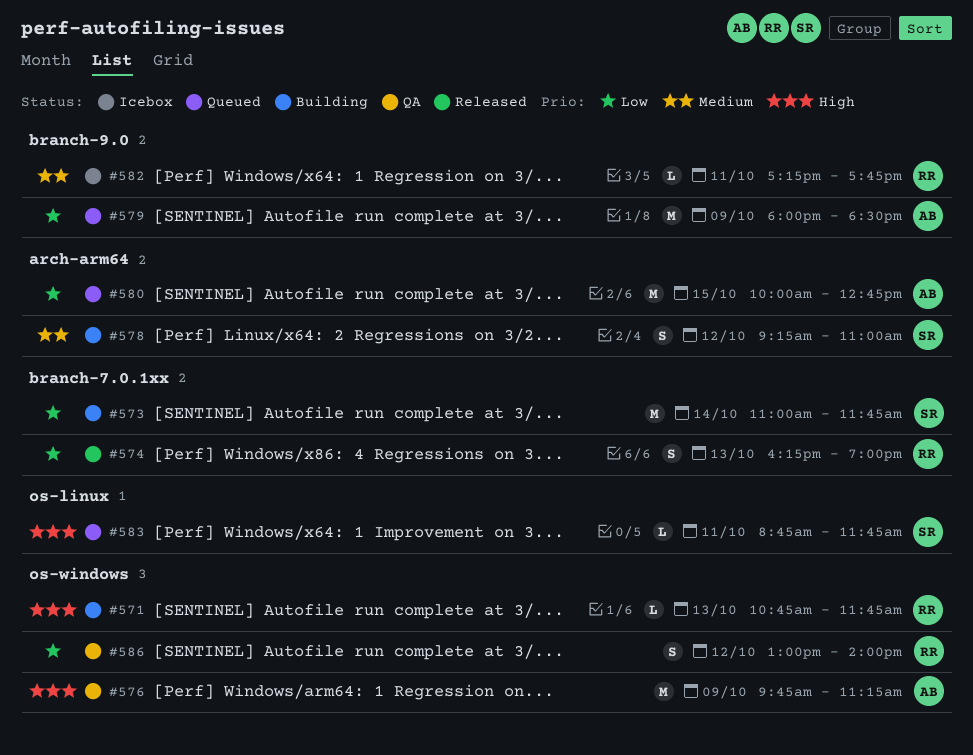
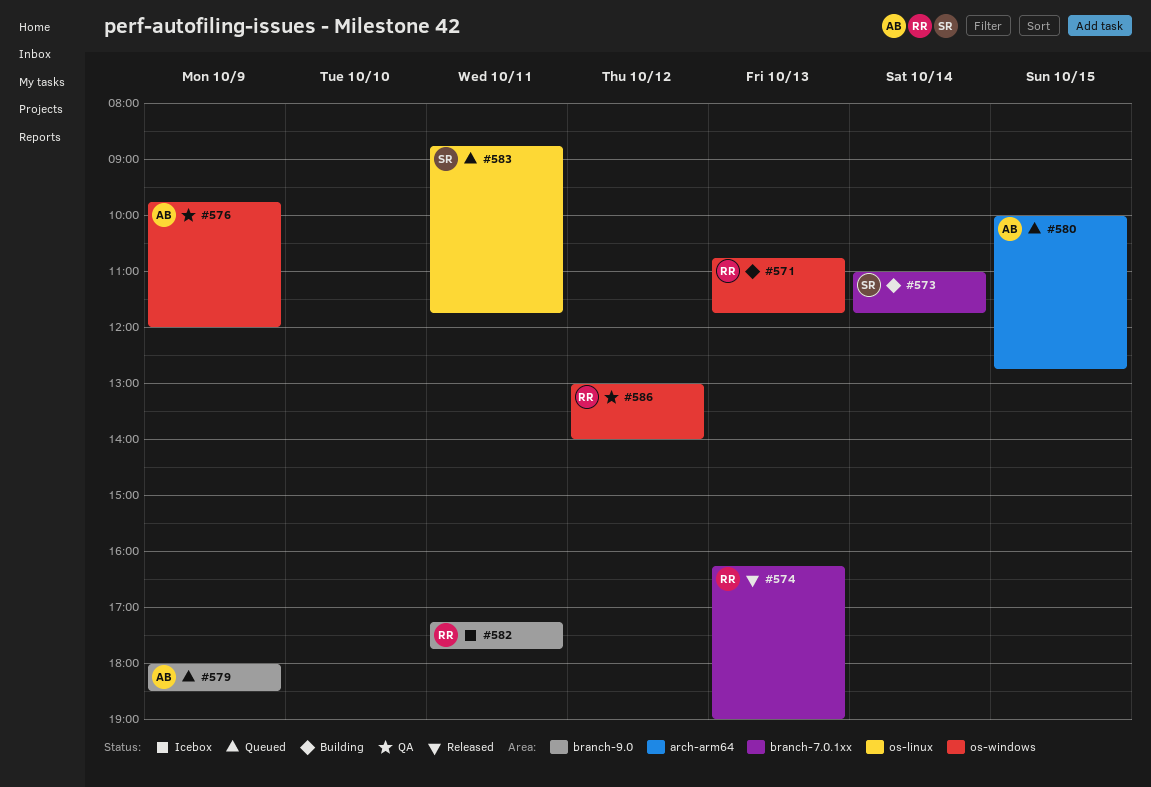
#576, ends: 11:15 -> 12:00
#578: present -> none

